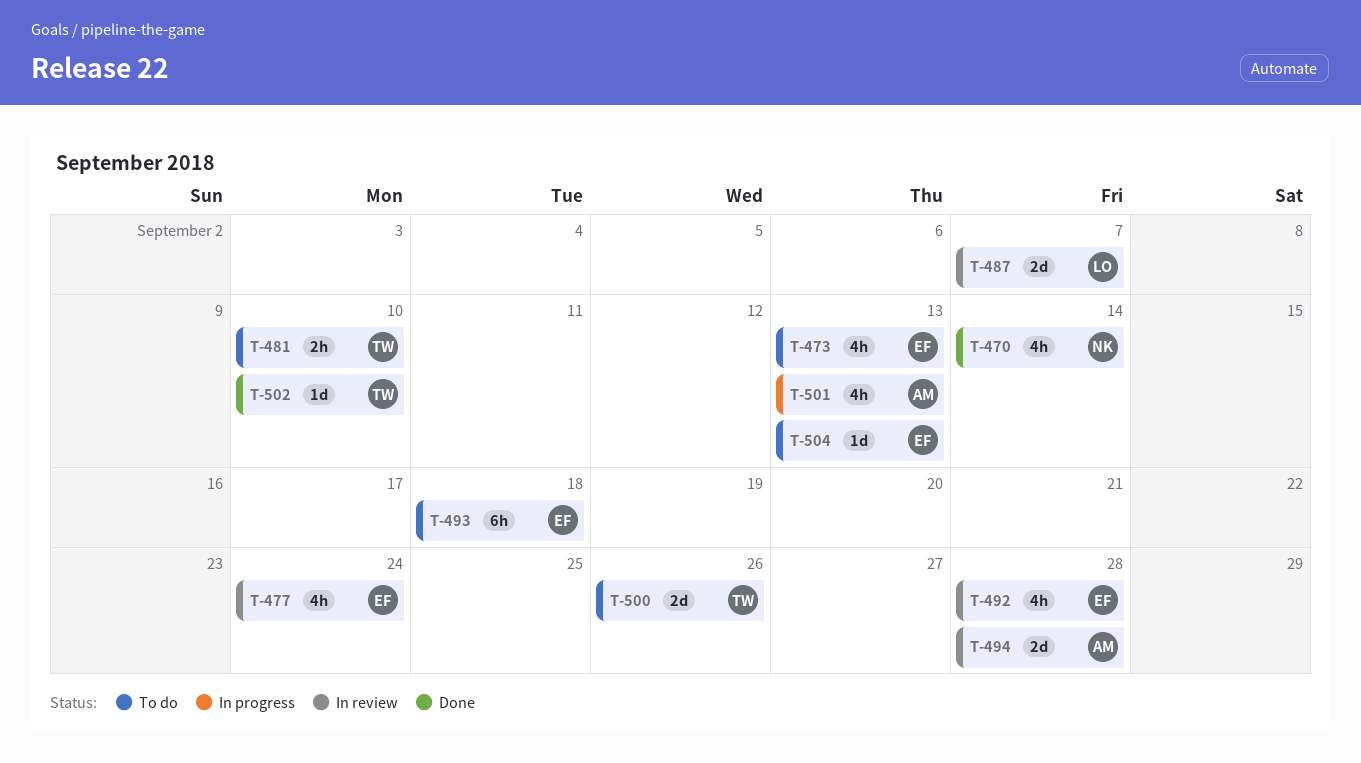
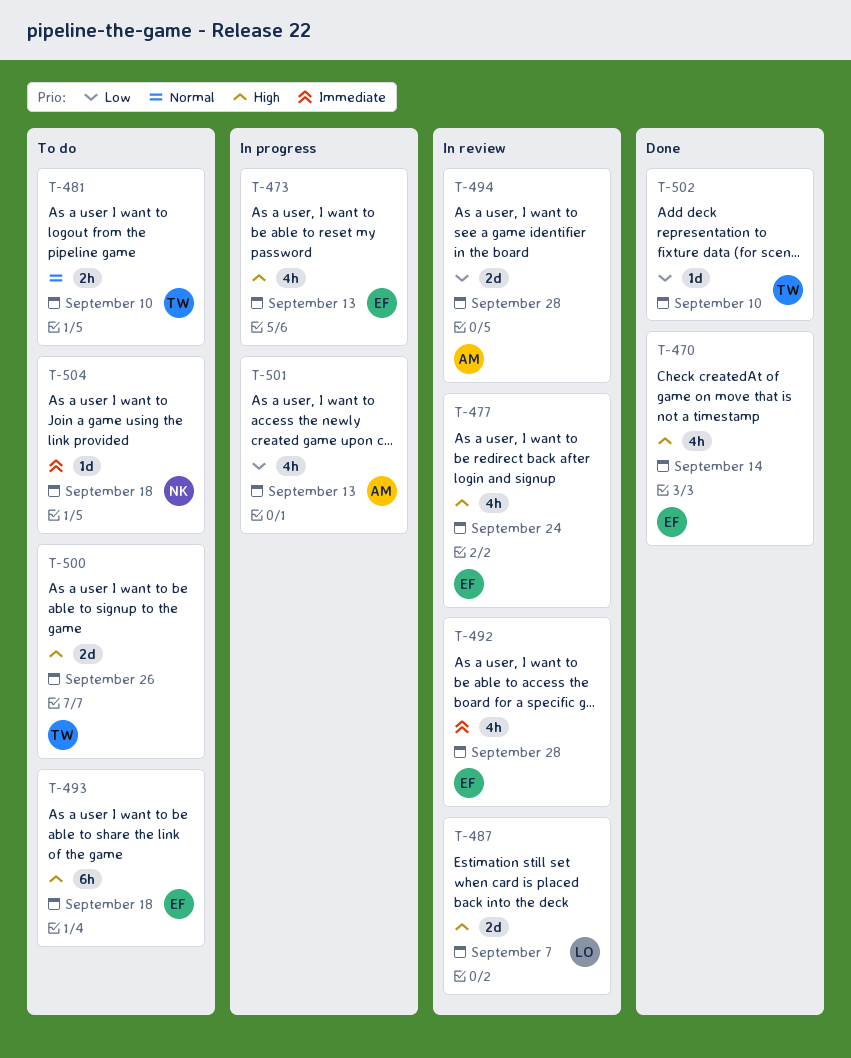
T-470, owner: NK -> EF
T-473, status: To do -> In progress
T-504, owner: EF -> NK
T-504, due: Sep 13 -> Sep 18

